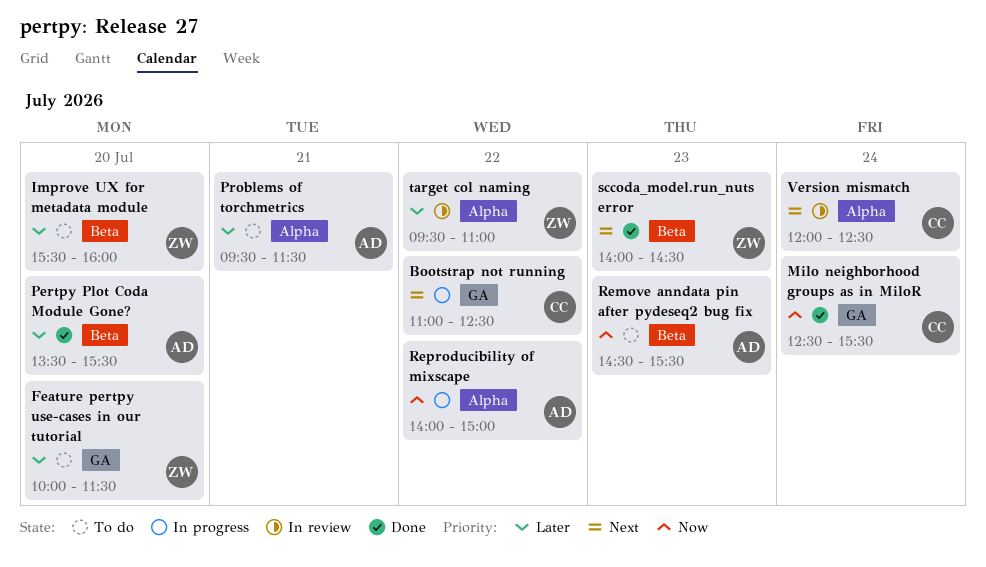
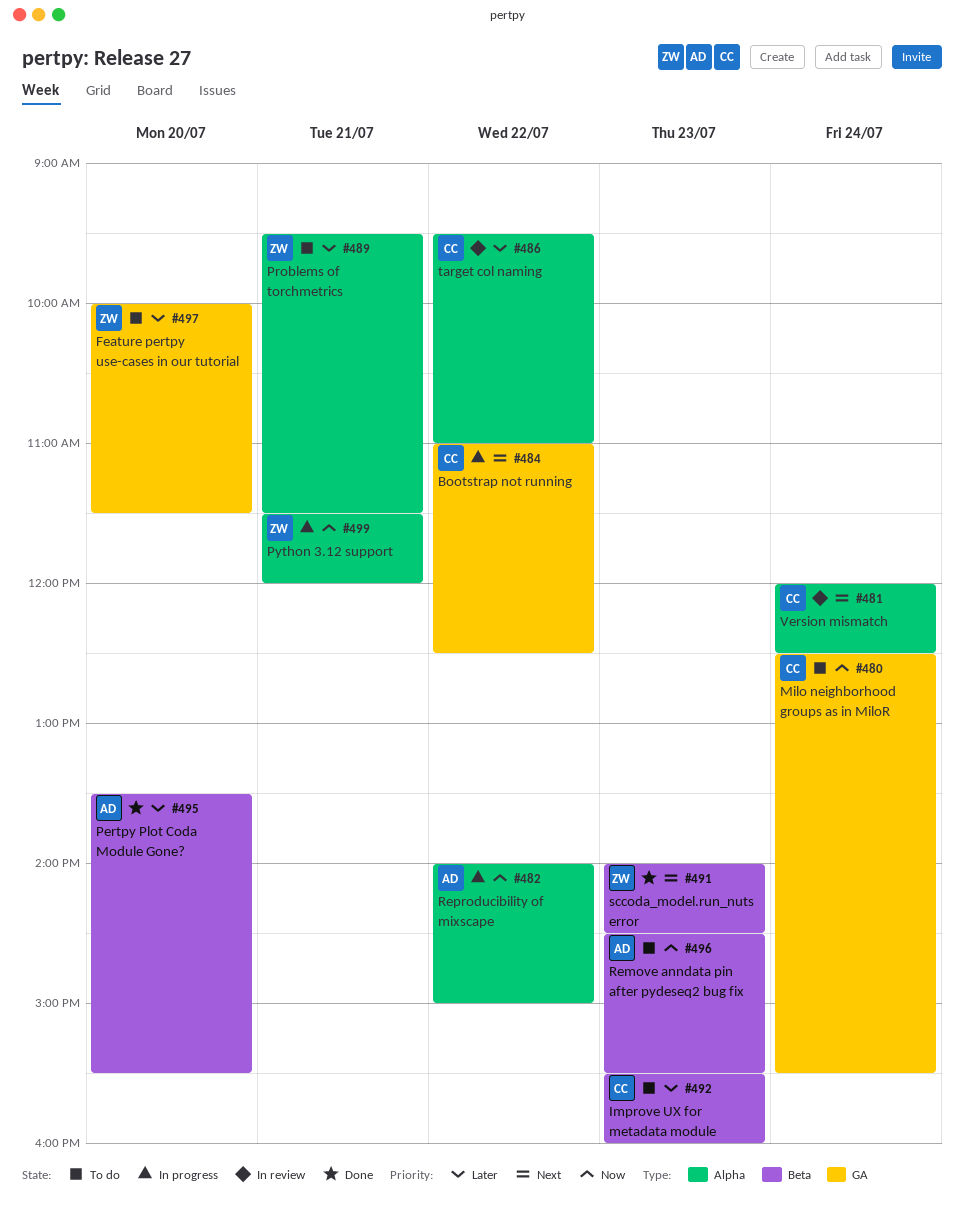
Improve UX for metadata module, owner: ZW -> CC
Improve UX for metadata module, day: Jul 20 -> Jul 23
Milo neighborhood groups as in MiloR, status: Done -> To do
Problems of torchmetrics, owner: AD -> ZW
Python 3.12 support: none -> present
target col naming, owner: ZW -> CC

